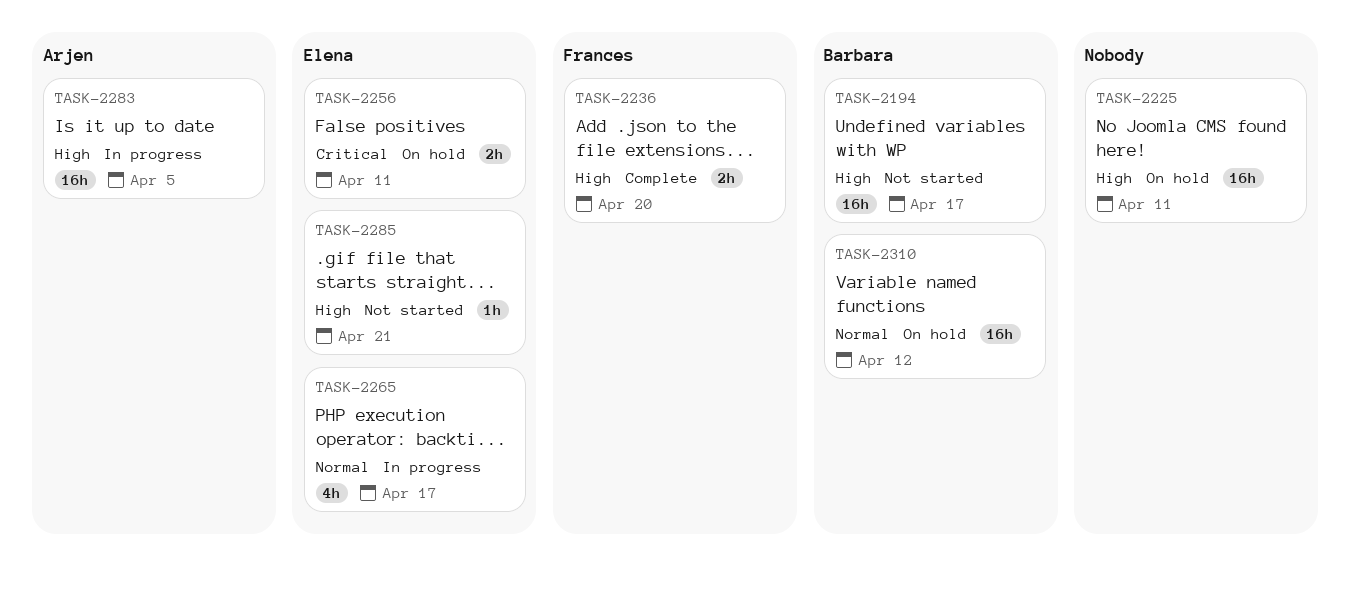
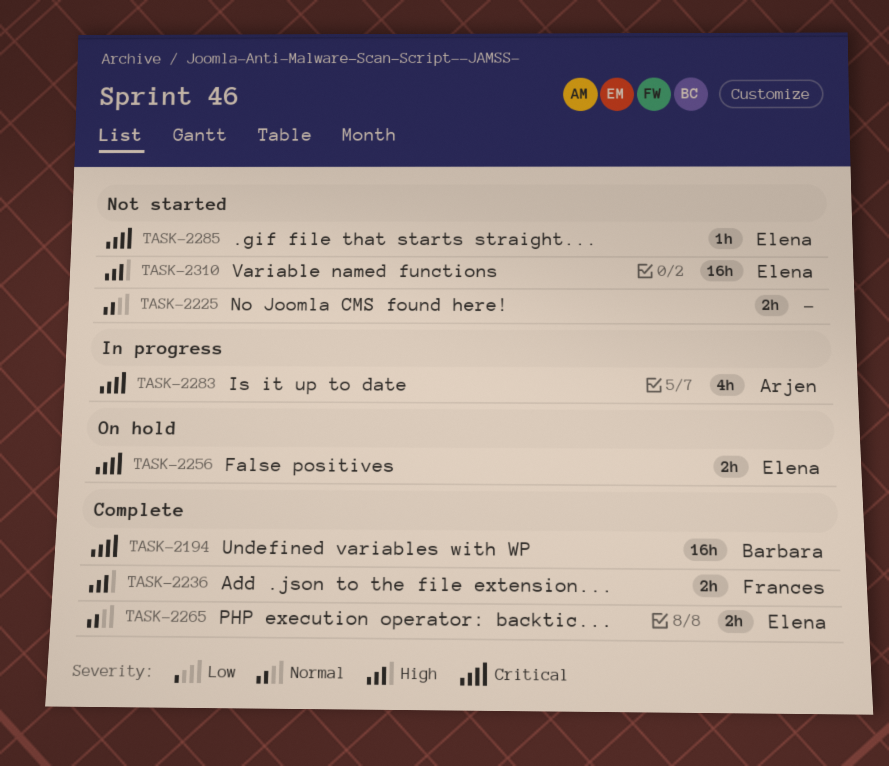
TASK-2194, status: Not started -> Complete
TASK-2194, priority: High -> Critical
TASK-2225, status: On hold -> Not started
TASK-2225, priority: High -> Normal
TASK-2225, estimate: 16h -> 2h
TASK-2265, status: In progress -> Complete
TASK-2265, estimate: 4h -> 2h
TASK-2283, priority: High -> Critical
TASK-2283, estimate: 16h -> 4h
TASK-2285, priority: High -> Critical
TASK-2310, status: On hold -> Not started
TASK-2310, owner: Barbara -> Elena
TASK-2310, priority: Normal -> High

